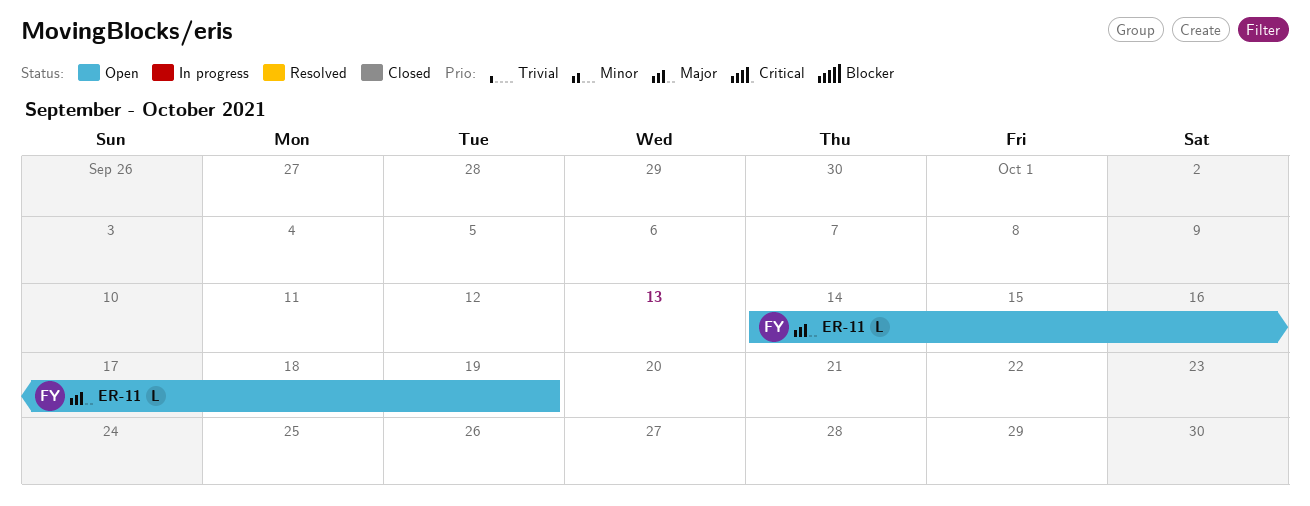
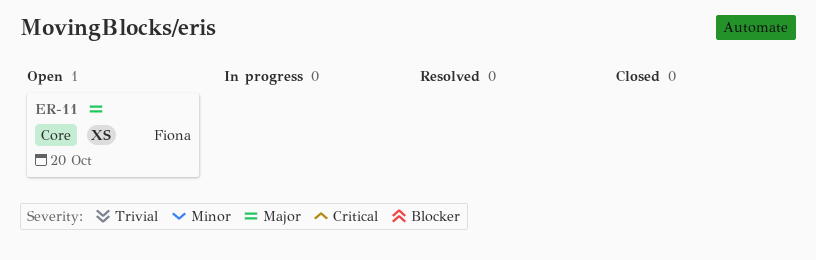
ER-11, estimate: L -> XS
ER-11, due: Oct 19 -> Oct 20

